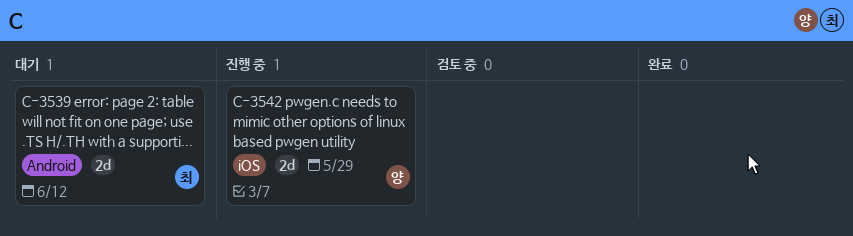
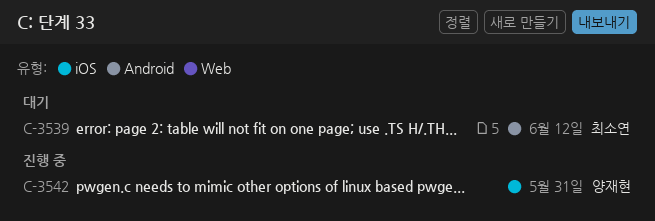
C-3542, due: May 29 -> May 31

